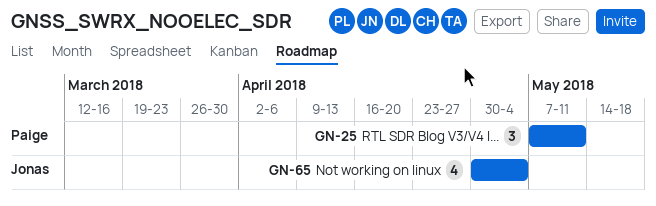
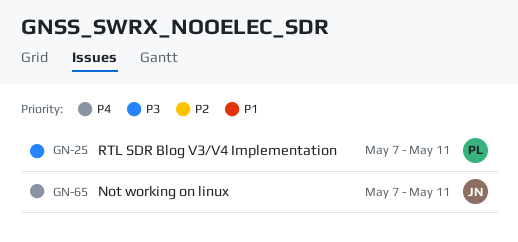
GN-65, start: Apr 30 -> May 7
GN-65, due: May 4 -> May 11

